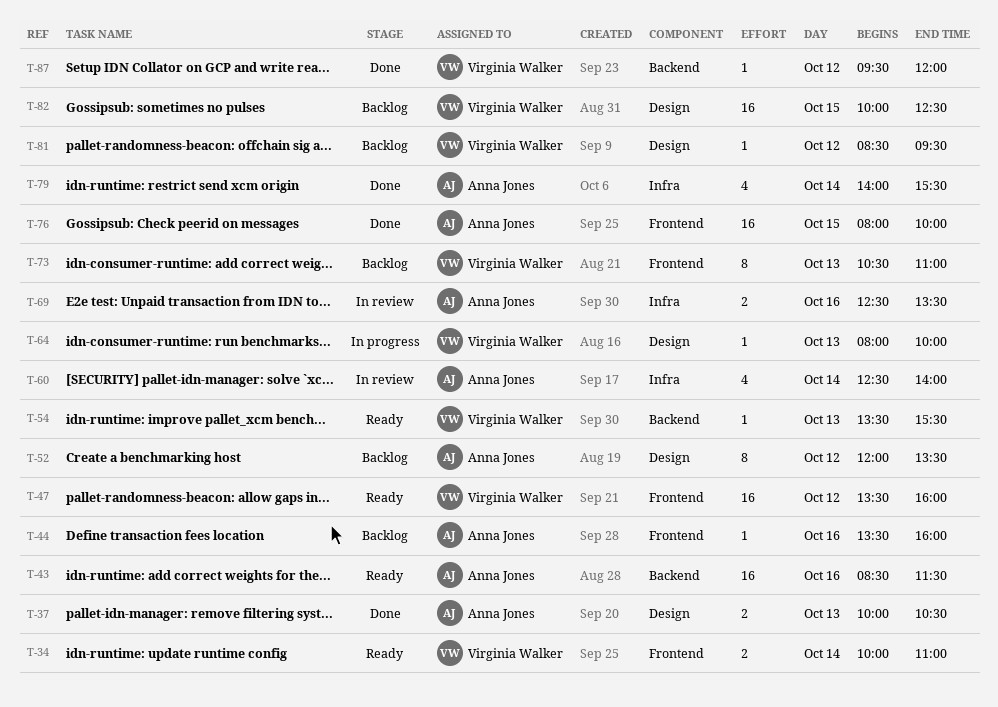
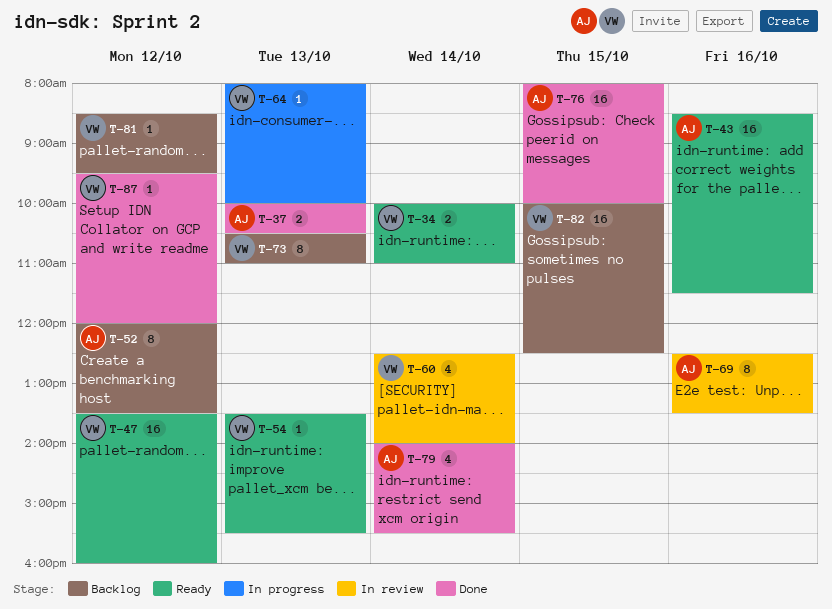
T-44: present -> none
T-60, owner: Anna Jones -> Virginia Walker
T-69, estimate: 2 -> 8

